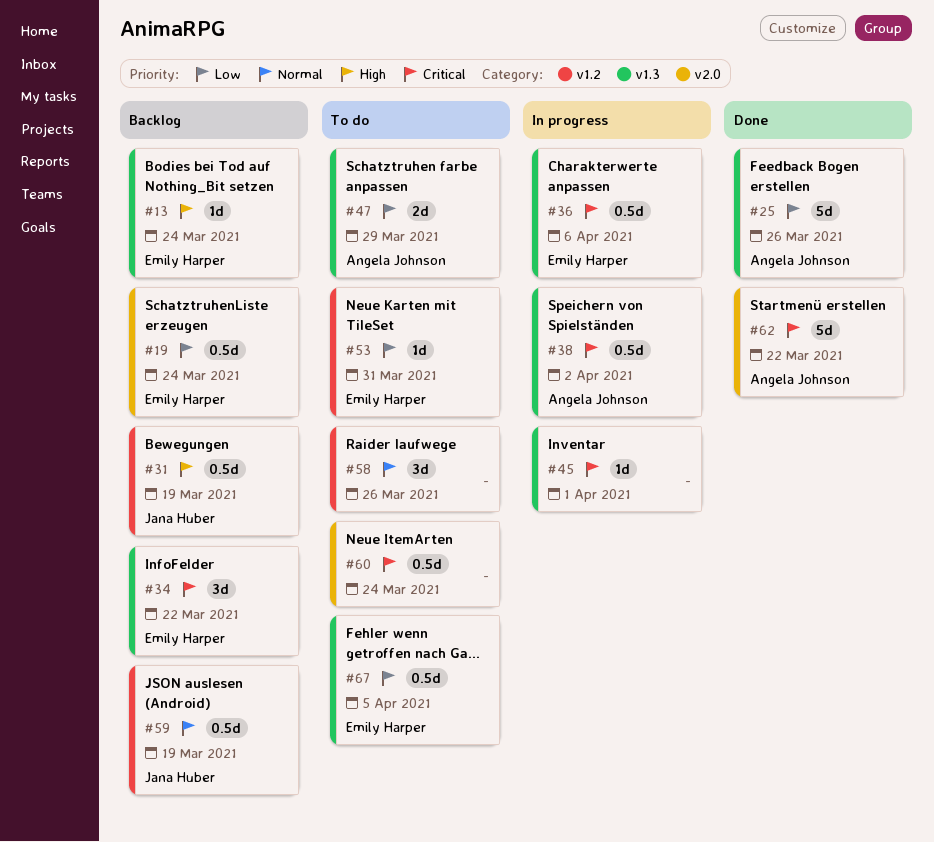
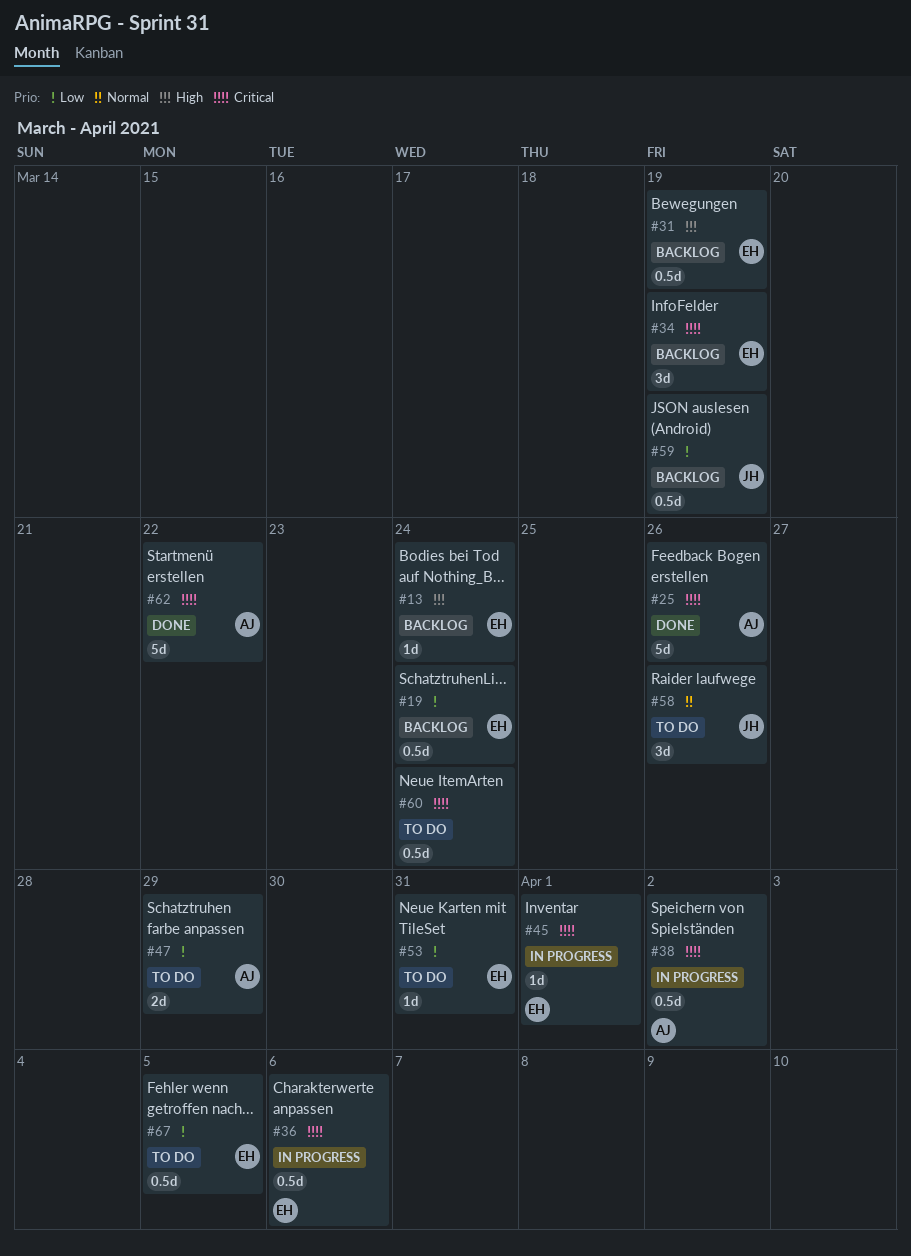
#25, priority: Low -> Critical
#31, owner: Jana Huber -> Emily Harper
#34, due: Mar 22 -> Mar 19
#45, owner: none -> Emily Harper
#58, owner: none -> Jana Huber
#59, priority: Normal -> Low

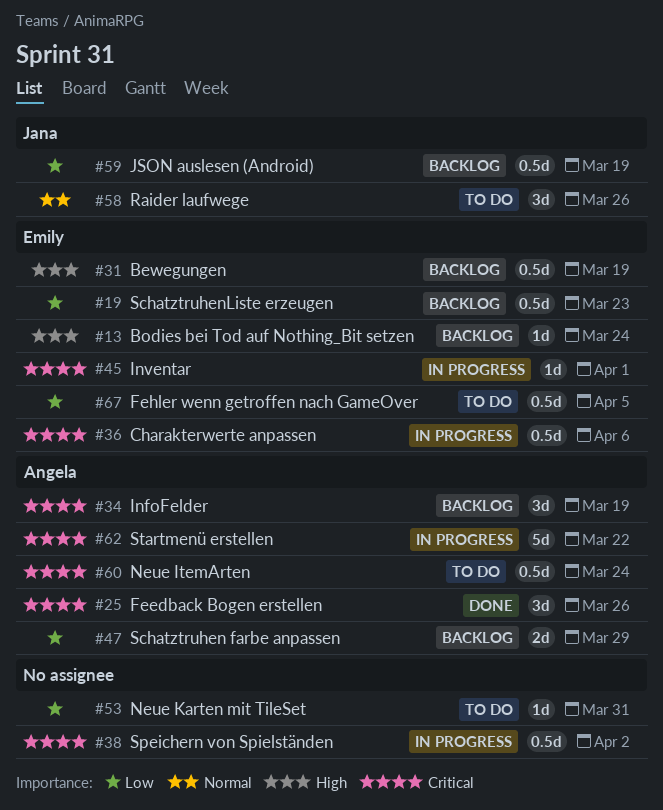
#19, due: Mar 24 -> Mar 23
#25, estimate: 5d -> 3d
#34, owner: Emily -> Angela
#38, owner: Angela -> none
#47, status: To do -> Backlog
#53, owner: Emily -> none
#60, owner: none -> Angela
#62, status: Done -> In progress

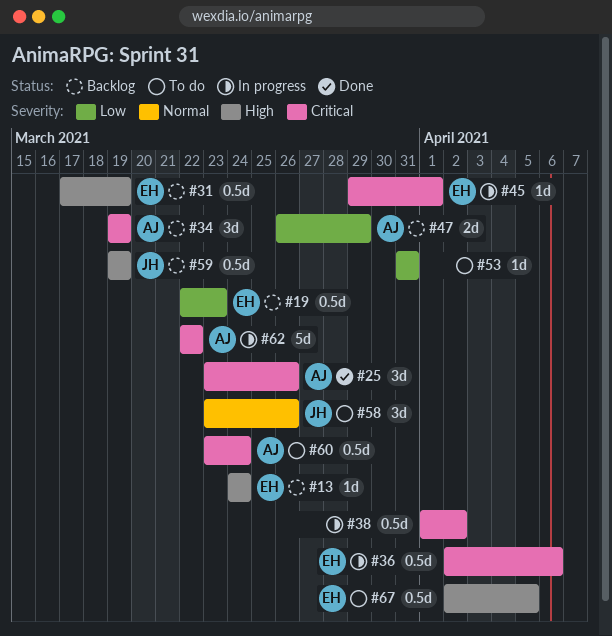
#59, priority: Low -> High
#67, priority: Low -> High

